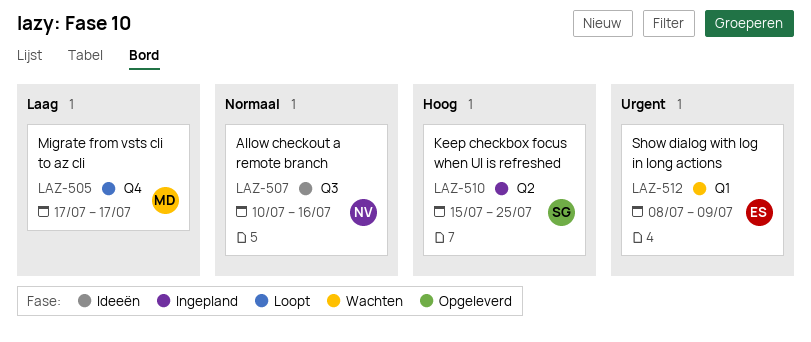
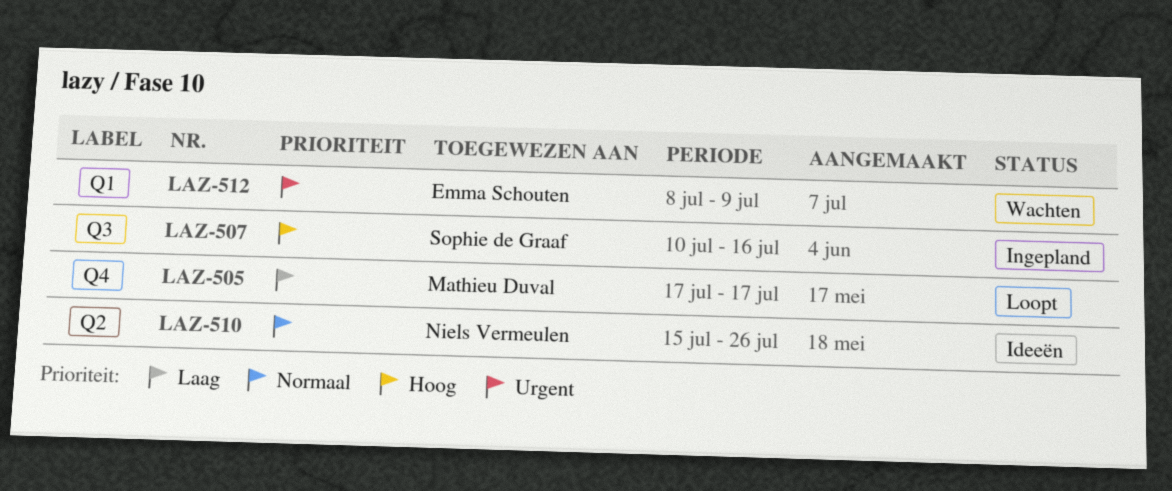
LAZ-507, status: Ideeën -> Ingepland
LAZ-507, owner: Niels Vermeulen -> Sophie de Graaf
LAZ-507, priority: Normaal -> Hoog
LAZ-510, status: Ingepland -> Ideeën
LAZ-510, owner: Sophie de Graaf -> Niels Vermeulen
LAZ-510, priority: Hoog -> Normaal
LAZ-510, due: Jul 25 -> Jul 26

